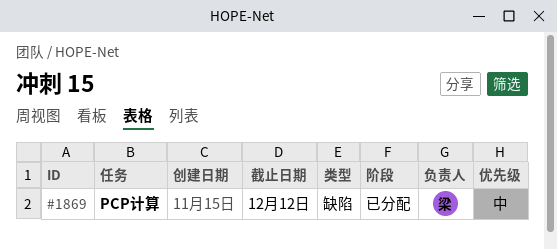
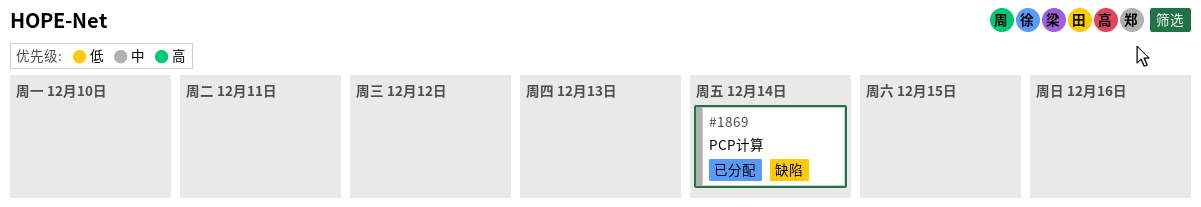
#1869, due: Dec 12 -> Dec 14

